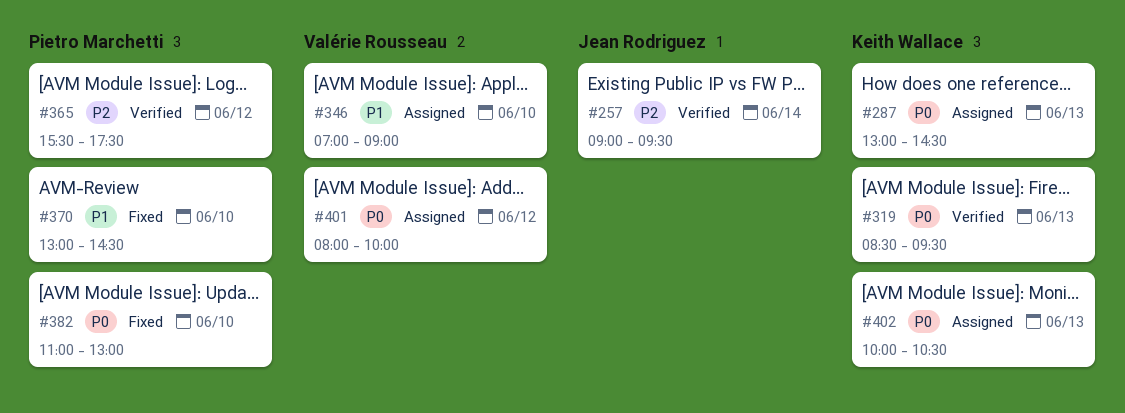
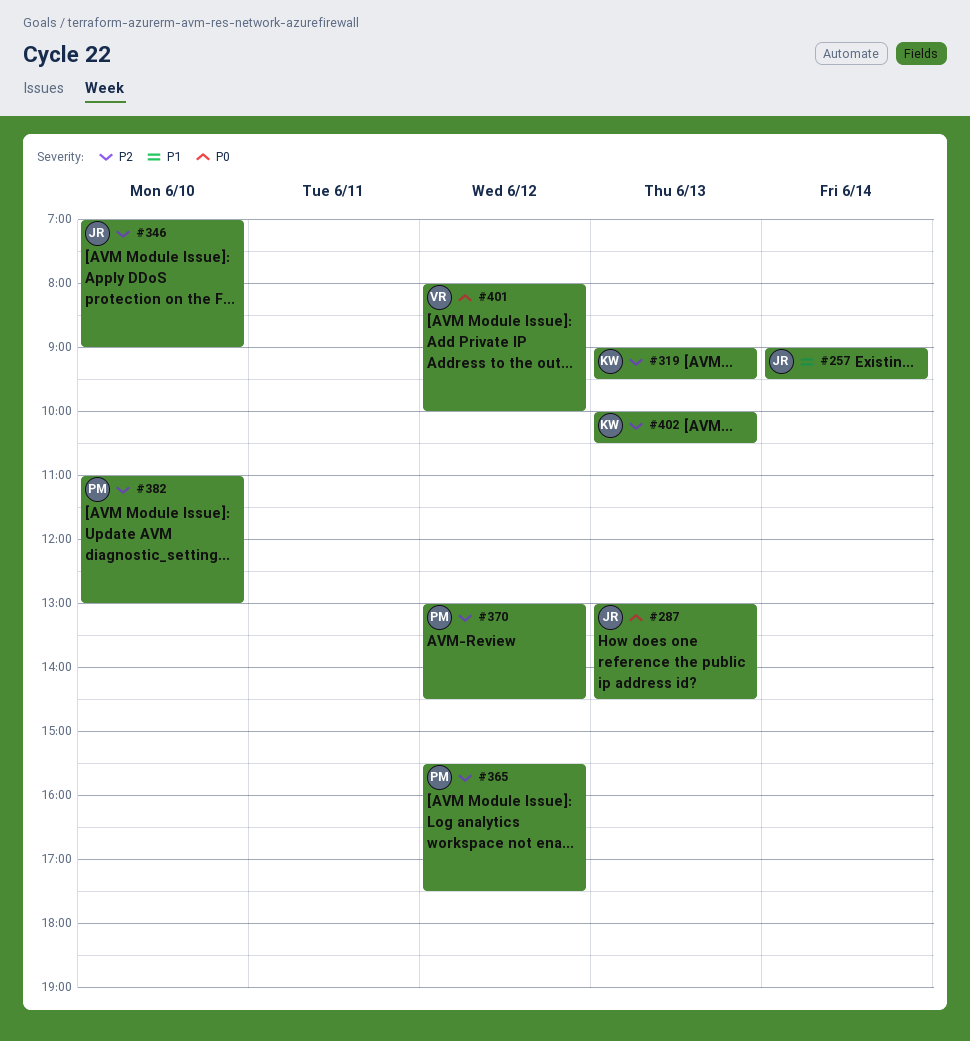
#257, priority: P2 -> P1
#287, owner: Keith Wallace -> Jean Rodriguez
#319, priority: P0 -> P2
#319, begins: 08:30 -> 09:00
#346, owner: Valérie Rousseau -> Jean Rodriguez
#346, priority: P1 -> P2
#370, priority: P1 -> P2
#370, day: Jun 10 -> Jun 12
#382, priority: P0 -> P2
#402, priority: P0 -> P2

